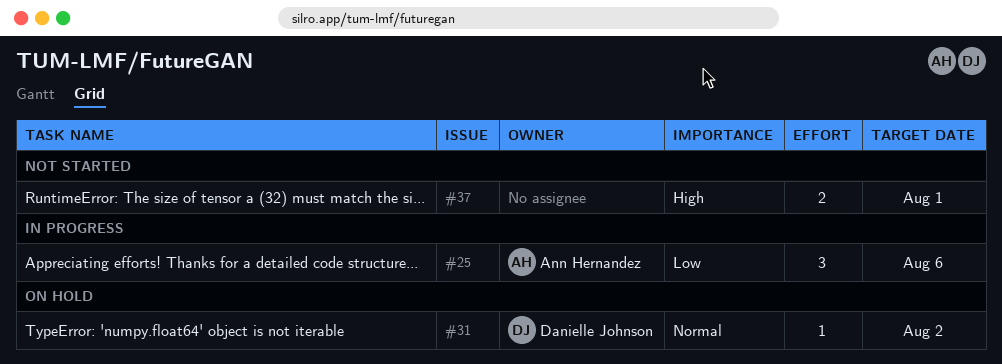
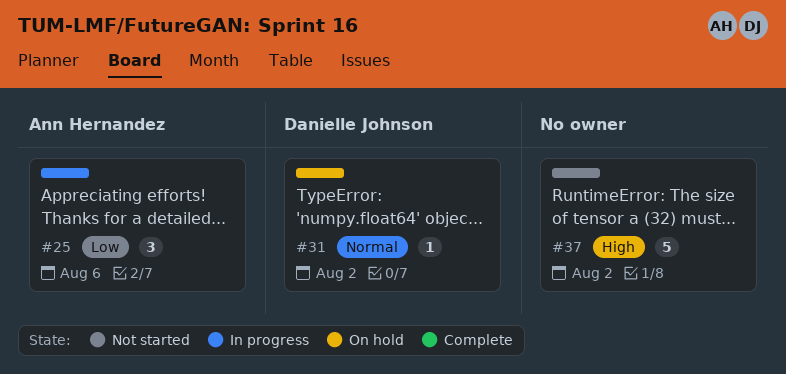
#37, estimate: 2 -> 5
#37, due: Aug 1 -> Aug 2

